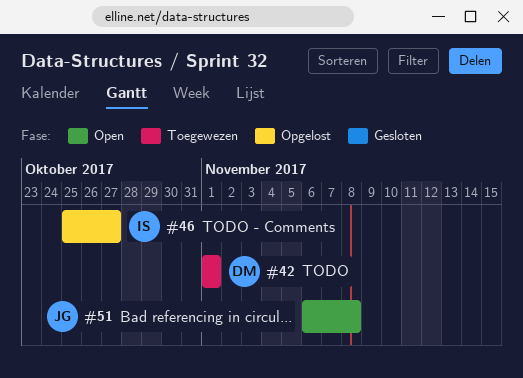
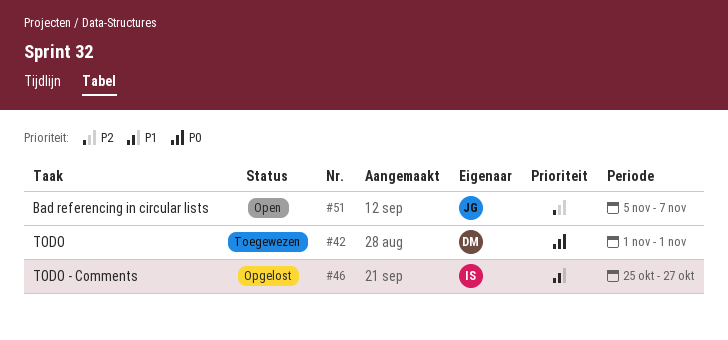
#51, start: Nov 6 -> Nov 5
#51, due: Nov 8 -> Nov 7

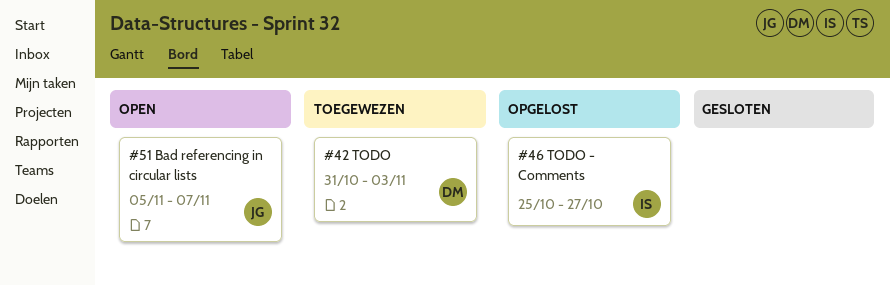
#42, start: Nov 1 -> Oct 31
#42, due: Nov 1 -> Nov 3

